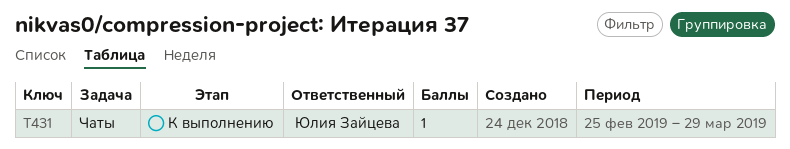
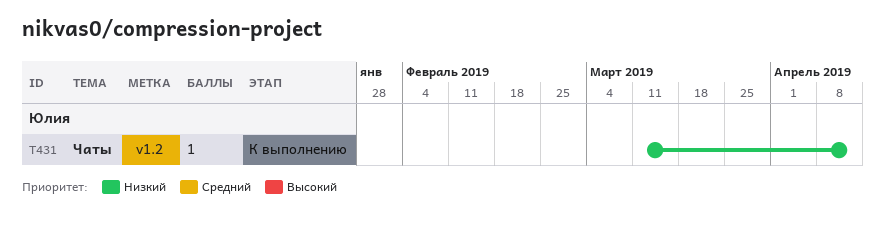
T431, start: Feb 25 -> Mar 11
T431, due: Mar 29 -> Apr 12

